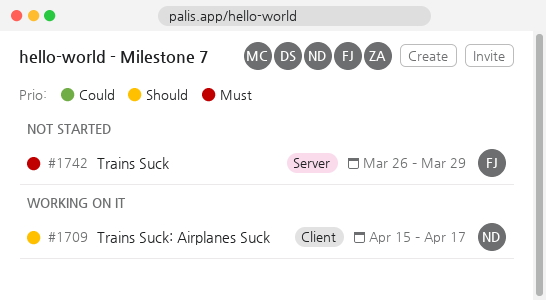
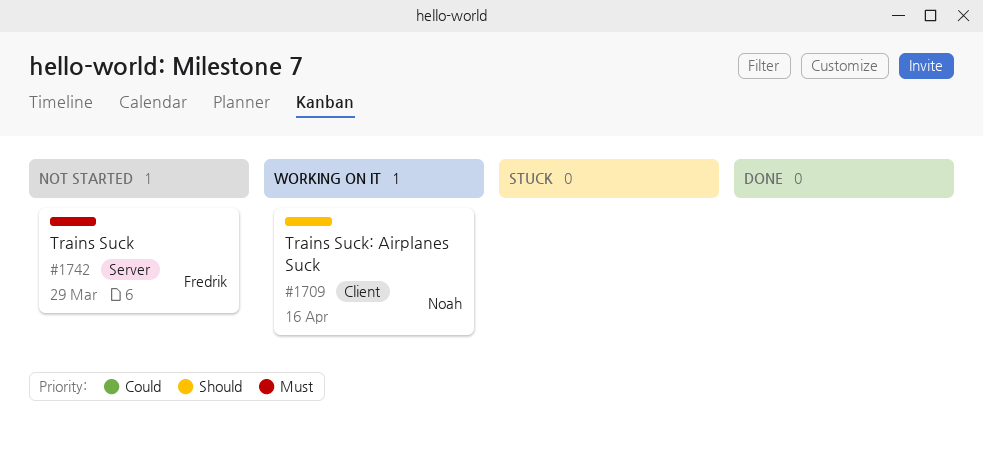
#1709, due: Apr 17 -> Apr 16

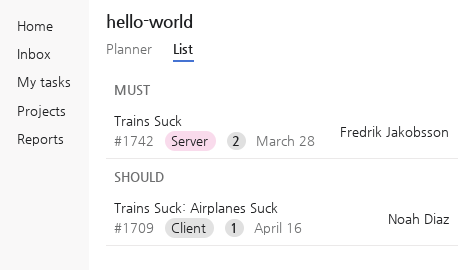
#1742, due: Mar 29 -> Mar 28

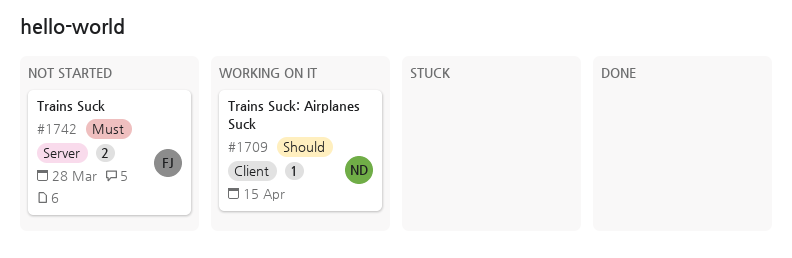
#1709, due: Apr 16 -> Apr 15

